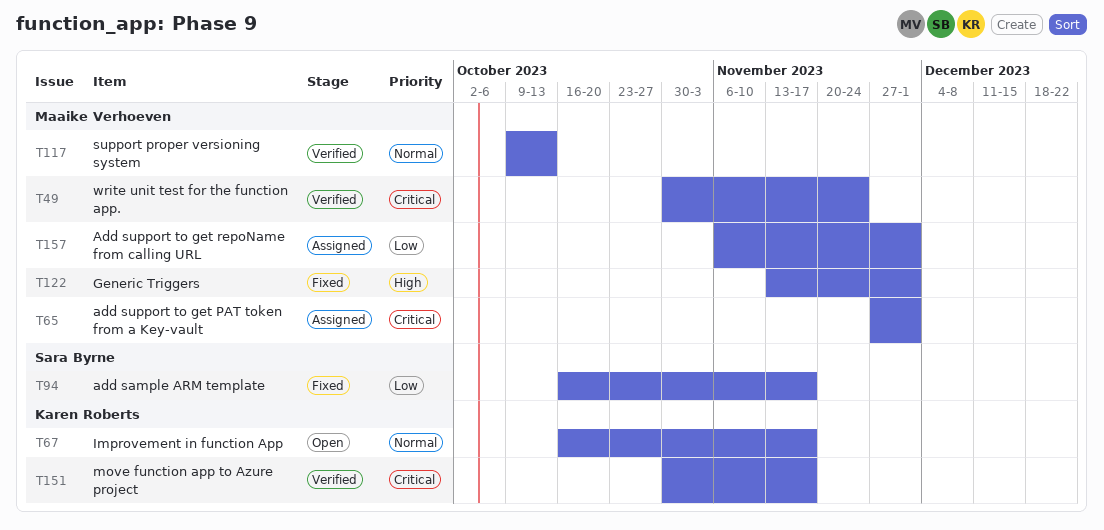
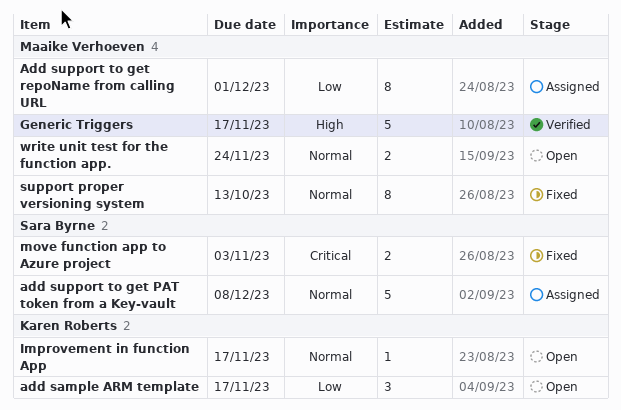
add sample ARM template, status: Fixed -> Open
add sample ARM template, owner: Sara Byrne -> Karen Roberts
add support to get PAT token from a Key-vault, owner: Maaike Verhoeven -> Sara Byrne
add support to get PAT token from a Key-vault, priority: Critical -> Normal
add support to get PAT token from a Key-vault, due: Dec 1 -> Dec 8
Generic Triggers, status: Fixed -> Verified
Generic Triggers, due: Dec 1 -> Nov 17
move function app to Azure project, status: Verified -> Fixed
move function app to Azure project, owner: Karen Roberts -> Sara Byrne
move function app to Azure project, due: Nov 17 -> Nov 3
support proper versioning system, status: Verified -> Fixed
write unit test for the function app., status: Verified -> Open
write unit test for the function app., priority: Critical -> Normal

